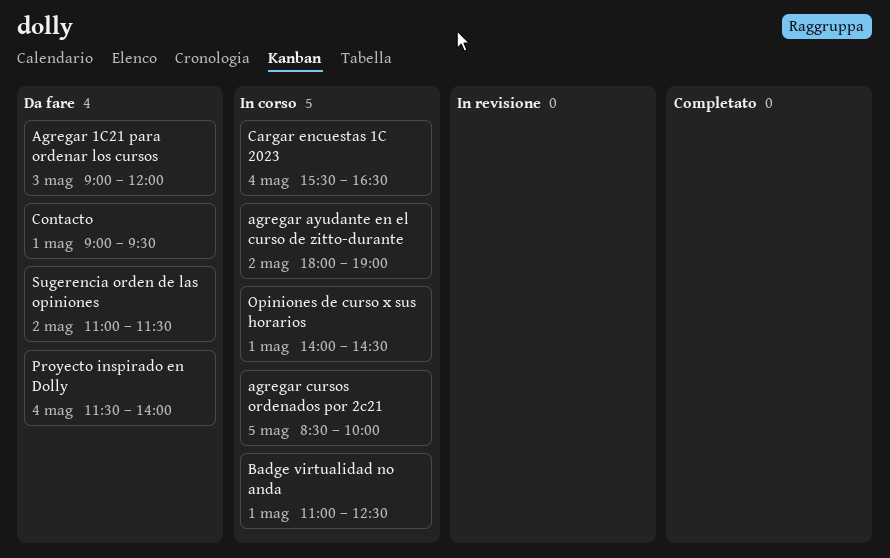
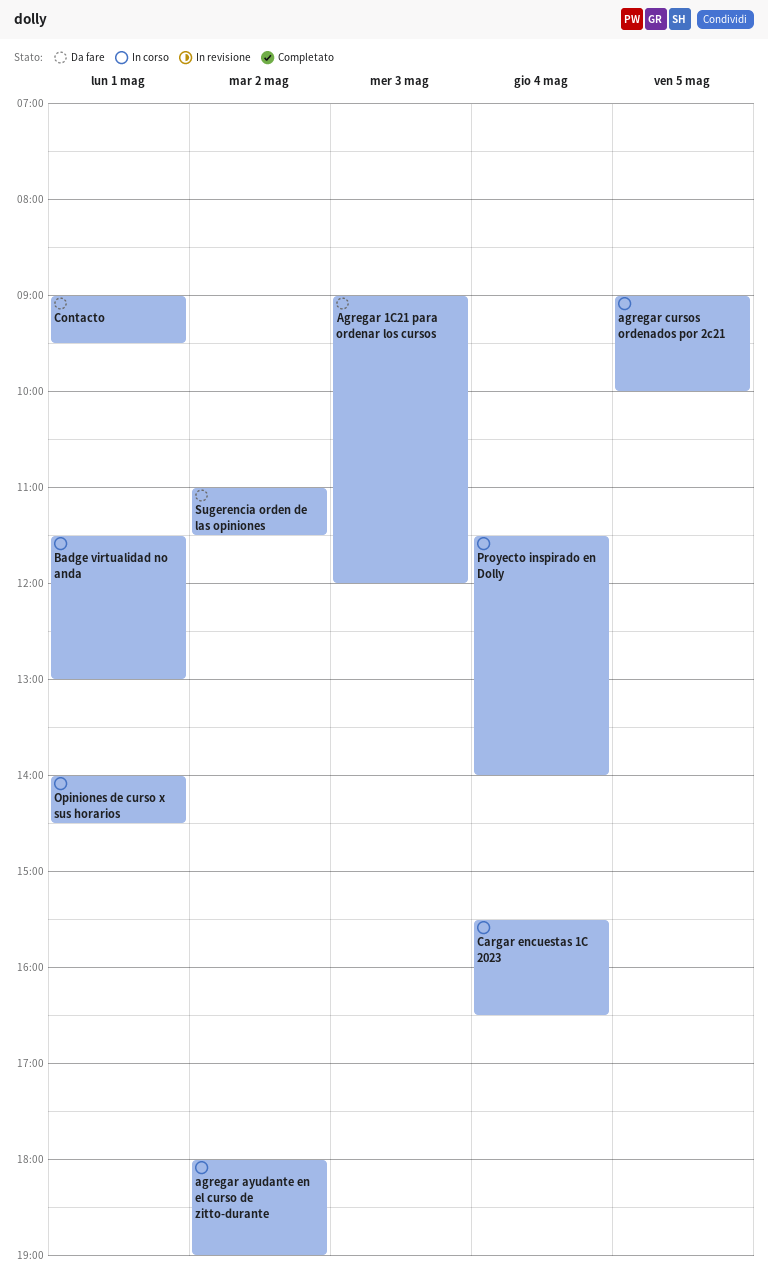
agregar cursos ordenados por 2c21, begins: 08:30 -> 09:00
Badge virtualidad no anda, begins: 11:00 -> 11:30
Badge virtualidad no anda, ends: 12:30 -> 13:00
Proyecto inspirado en Dolly, status: Da fare -> In corso

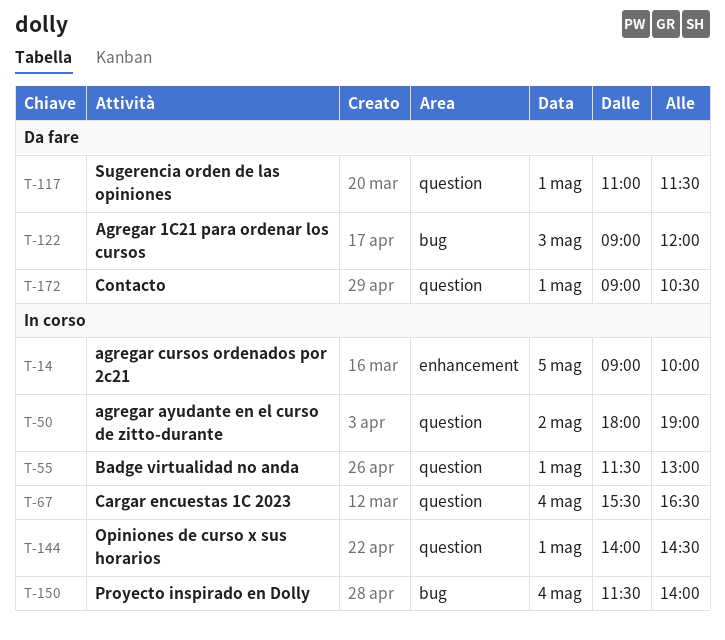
Contacto, ends: 09:30 -> 10:30
Sugerencia orden de las opiniones, day: May 2 -> May 1

